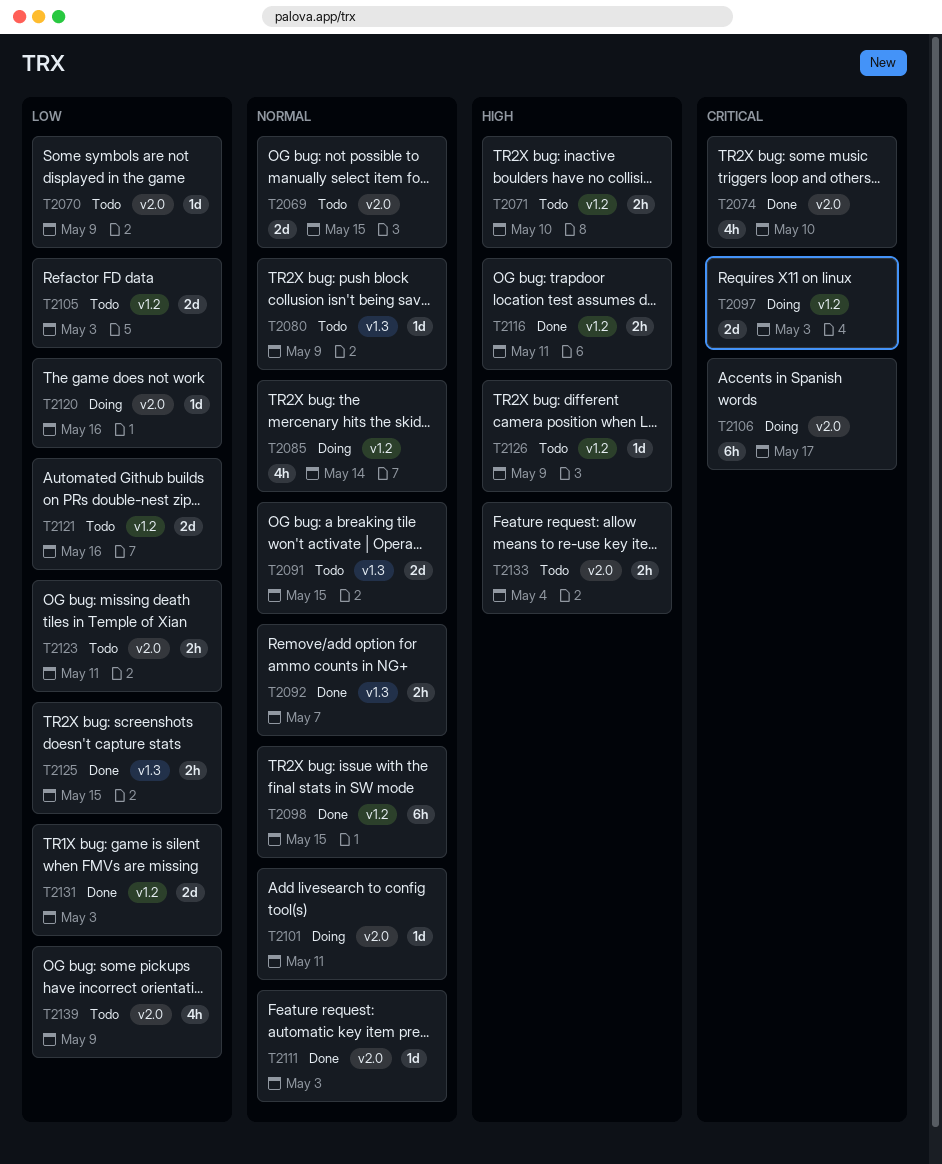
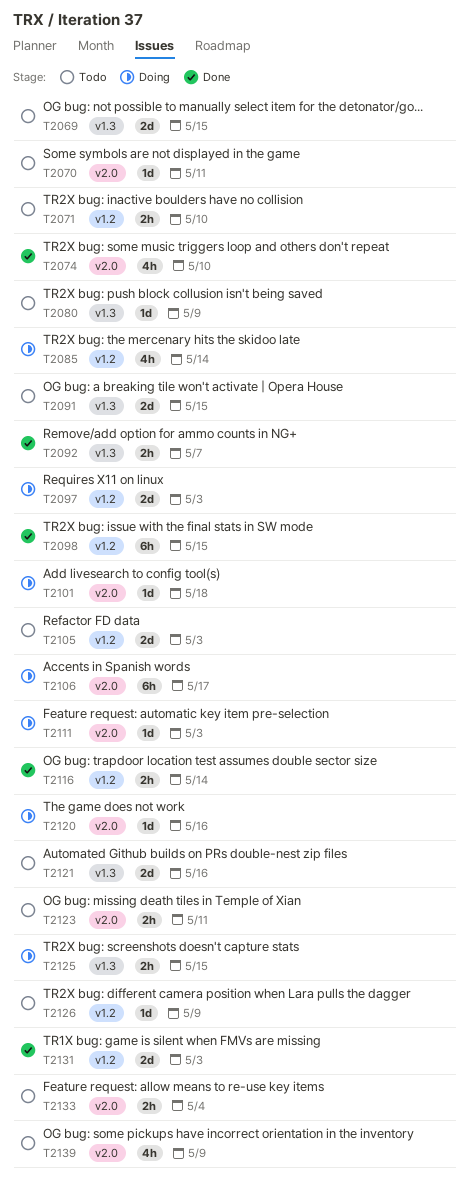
T2069, label: v2.0 -> v1.3
T2070, due: May 9 -> May 11
T2101, due: May 11 -> May 18
T2111, status: Done -> Doing
T2116, due: May 11 -> May 14
T2121, label: v1.2 -> v1.3
T2125, status: Done -> Doing

